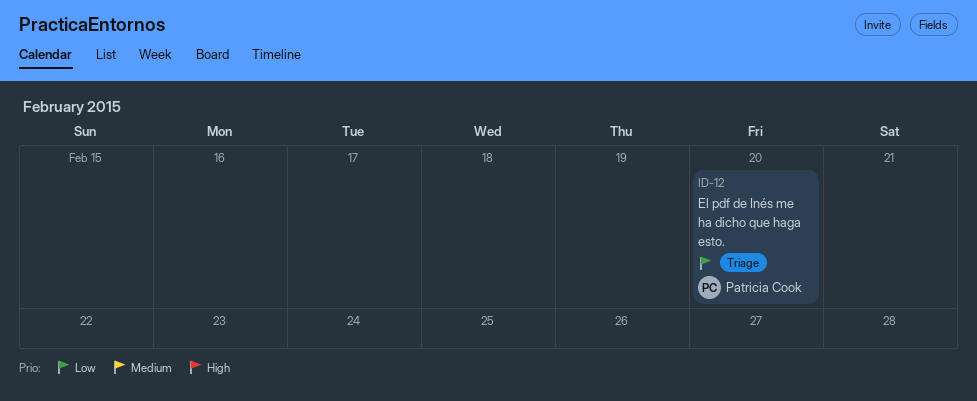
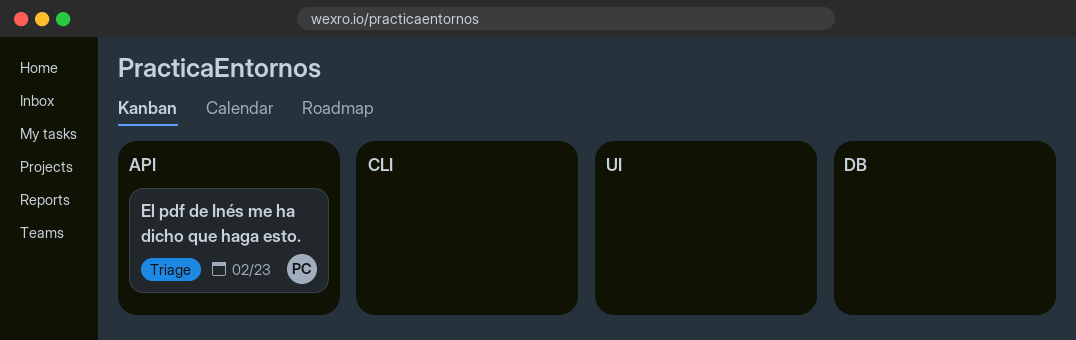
El pdf de Inés me ha dicho que haga esto., due: Feb 20 -> Feb 23

